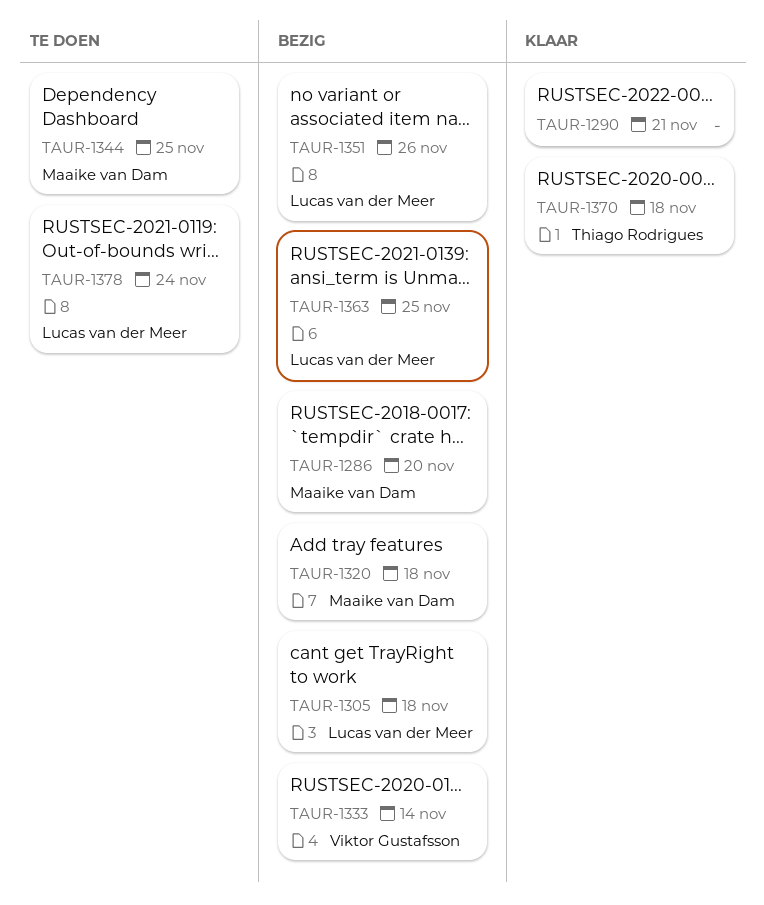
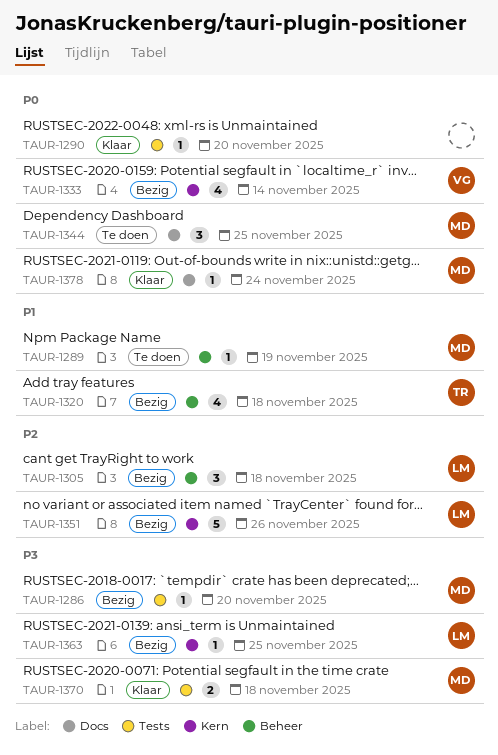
TAUR-1289: none -> present
TAUR-1290, due: Nov 21 -> Nov 20
TAUR-1320, owner: Maaike van Dam -> Thiago Rodrigues
TAUR-1370, owner: Thiago Rodrigues -> Maaike van Dam
TAUR-1378, status: Te doen -> Klaar
TAUR-1378, owner: Lucas van der Meer -> Maaike van Dam

